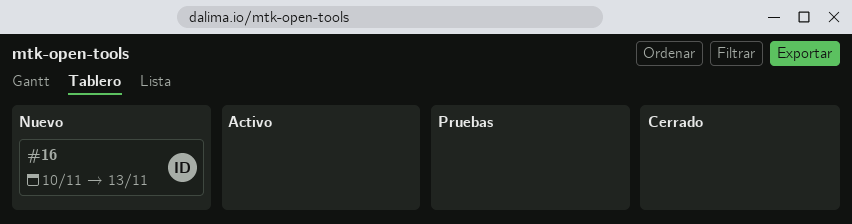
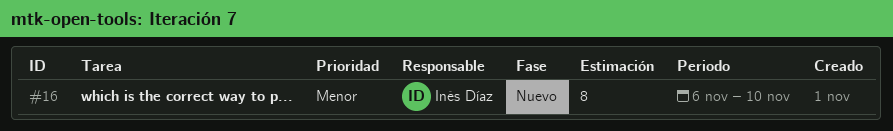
#16, start: Nov 10 -> Nov 6
#16, due: Nov 13 -> Nov 10

